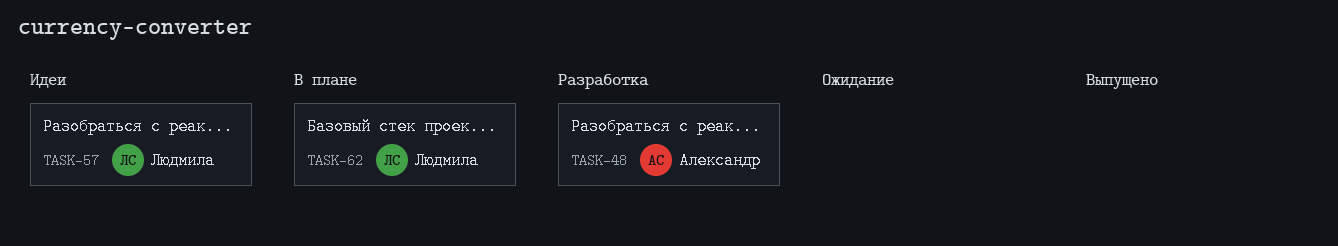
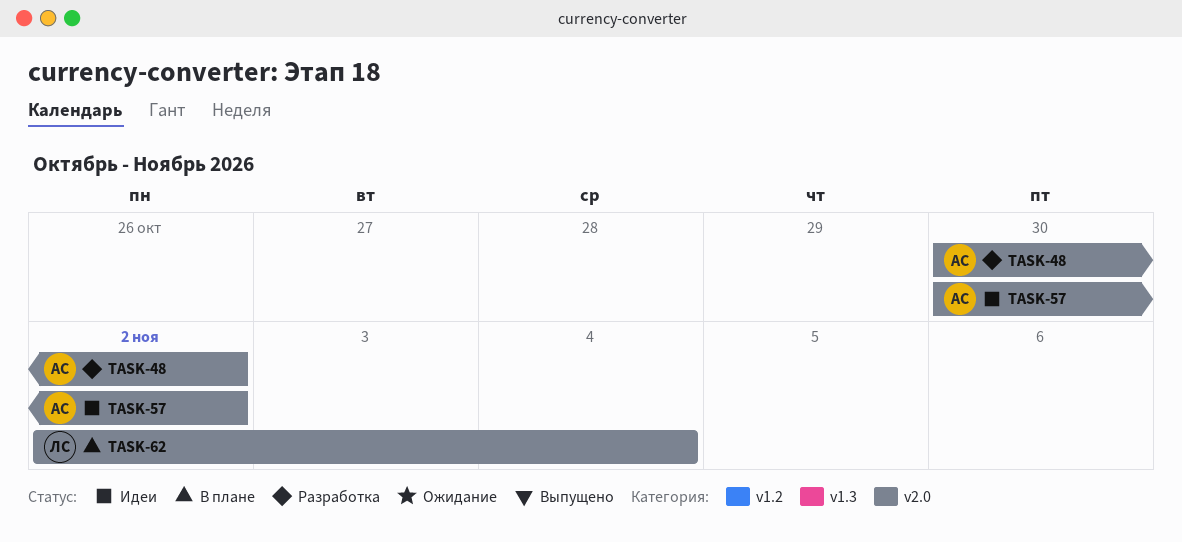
TASK-57, owner: Людмила -> Александр

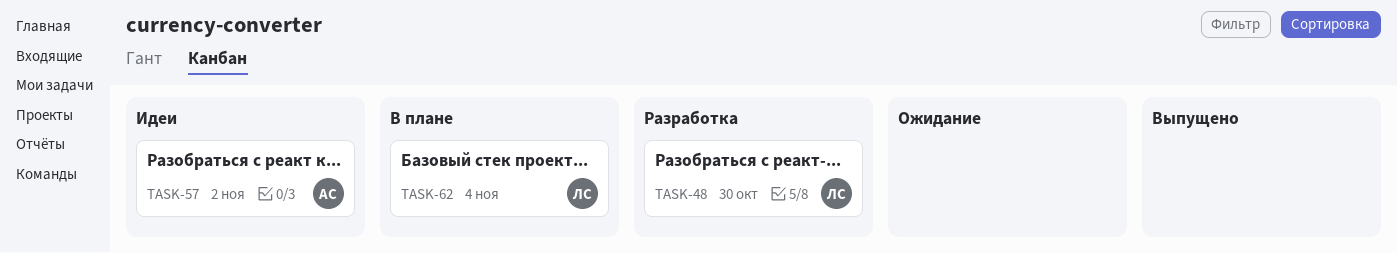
TASK-48, owner: АС -> ЛС
TASK-48, due: Nov 2 -> Oct 30

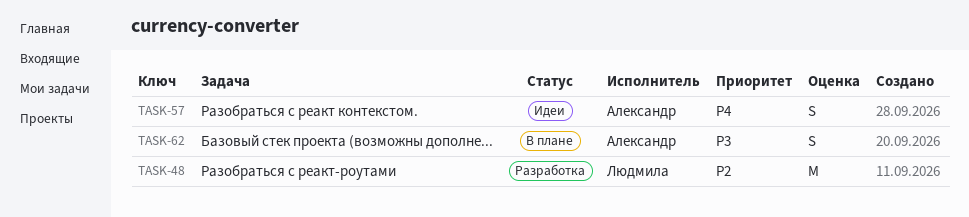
TASK-62, owner: Людмила -> Александр

